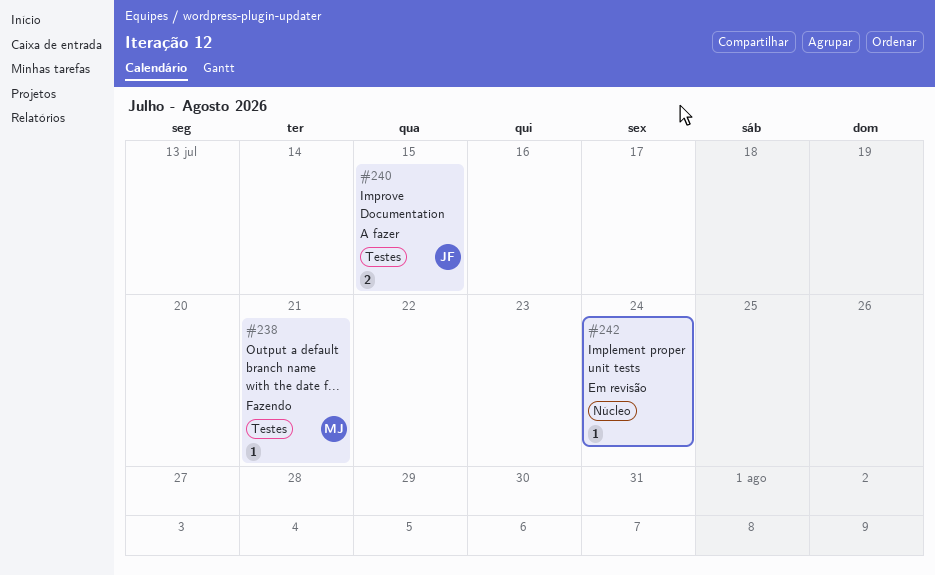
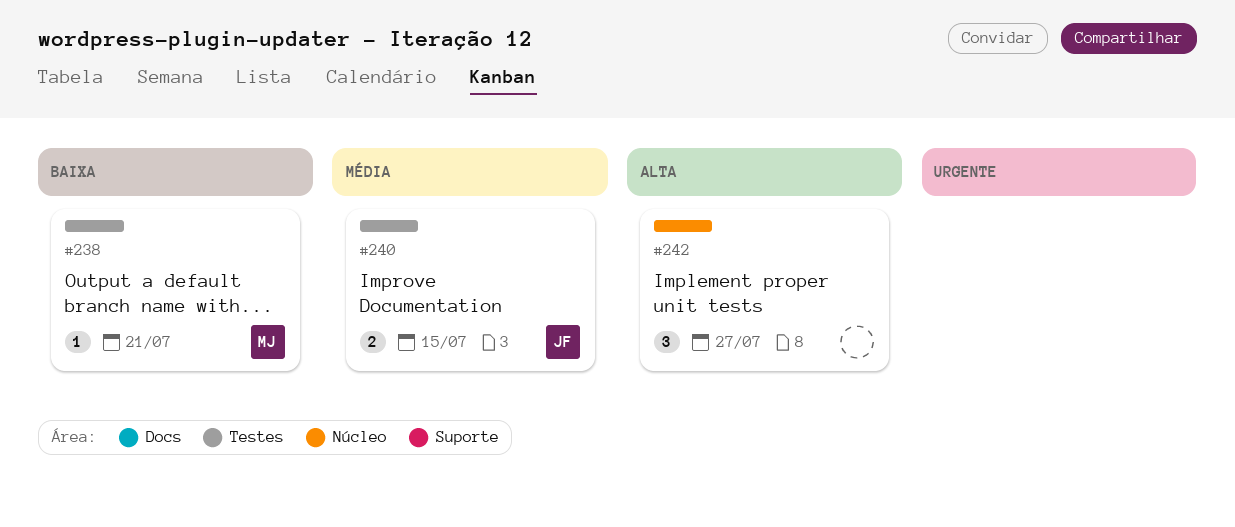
#242, estimate: 1 -> 3
#242, due: Jul 24 -> Jul 27

